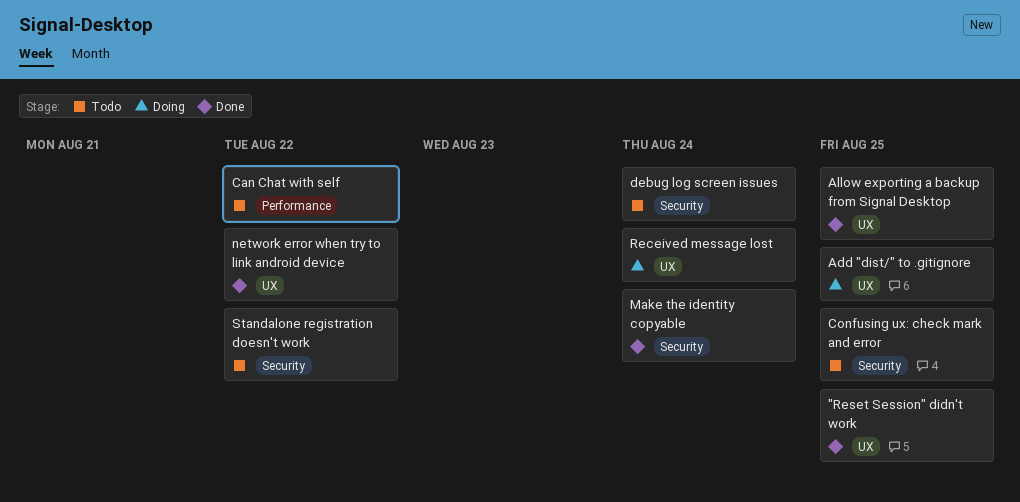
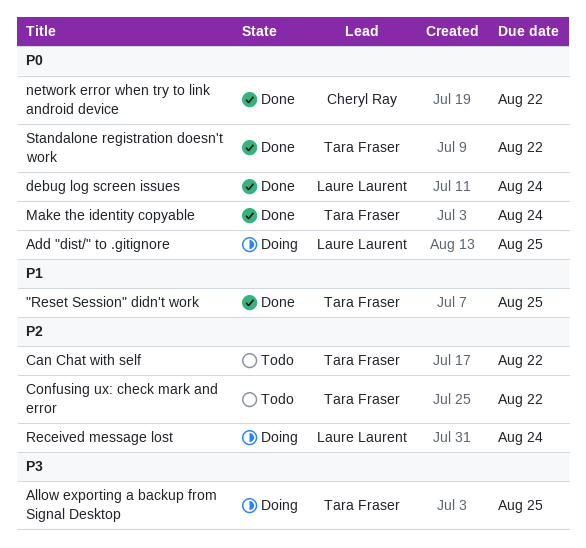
Allow exporting a backup from Signal Desktop, status: Done -> Doing
Confusing ux: check mark and error, due: Aug 25 -> Aug 22
debug log screen issues, status: Todo -> Done
Standalone registration doesn't work, status: Todo -> Done

